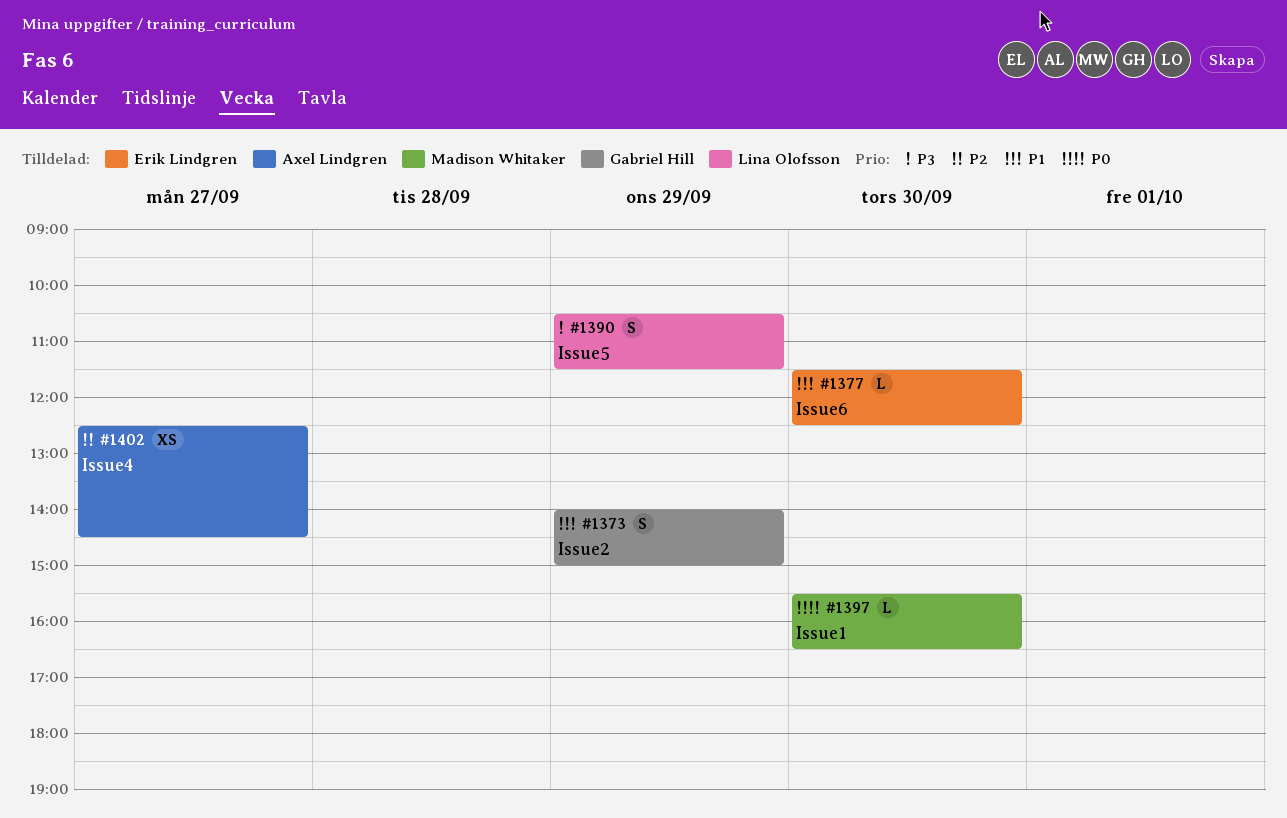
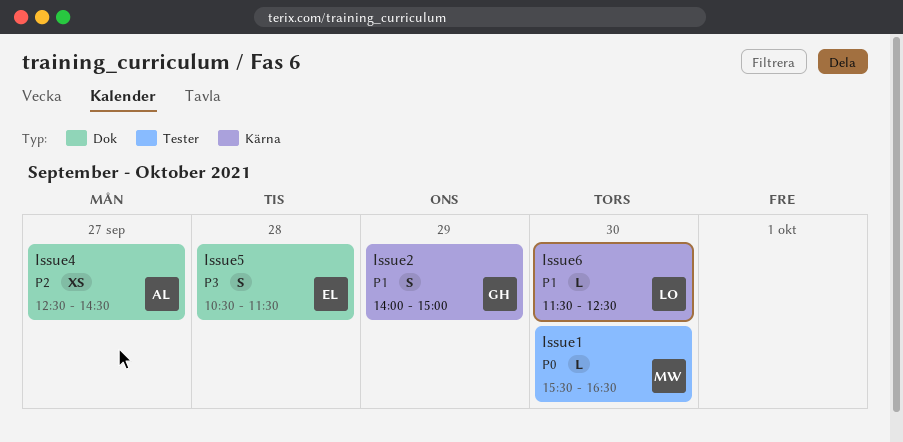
Issue5, owner: Lina Olofsson -> Erik Lindgren
Issue5, day: Sep 29 -> Sep 28
Issue6, owner: Erik Lindgren -> Lina Olofsson

